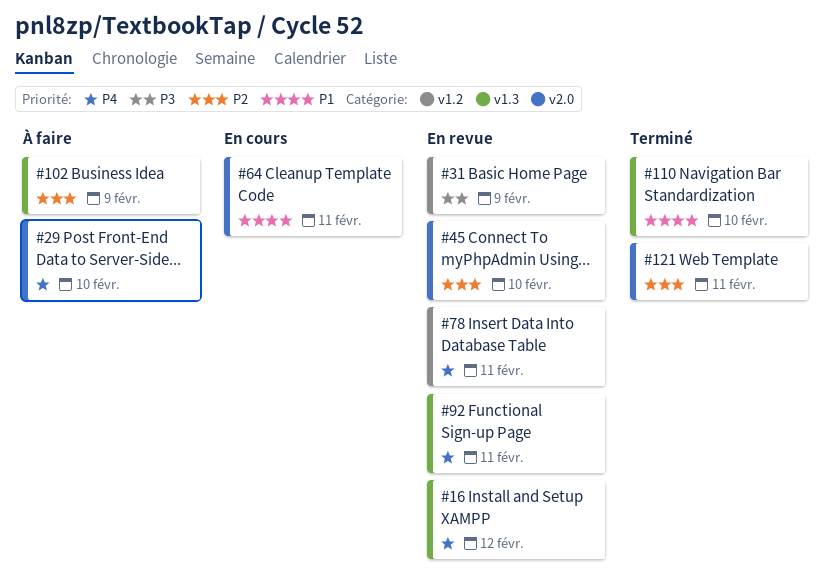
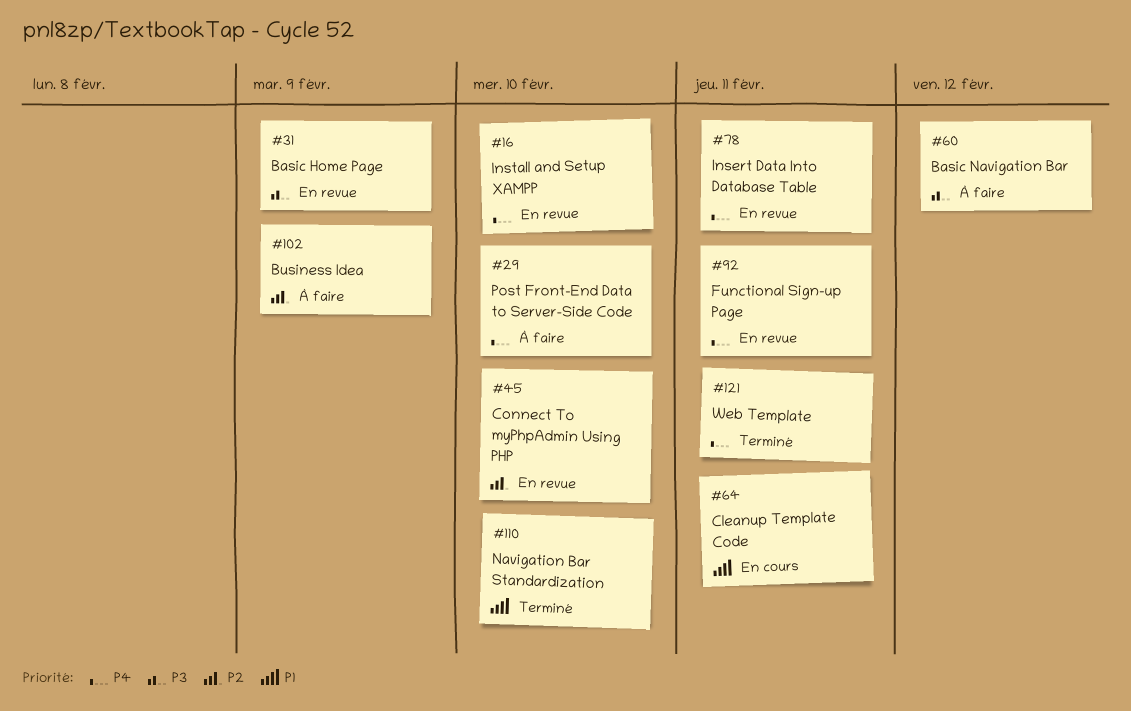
#16, due: Feb 12 -> Feb 10
#60: none -> present
#121, priority: P2 -> P4

